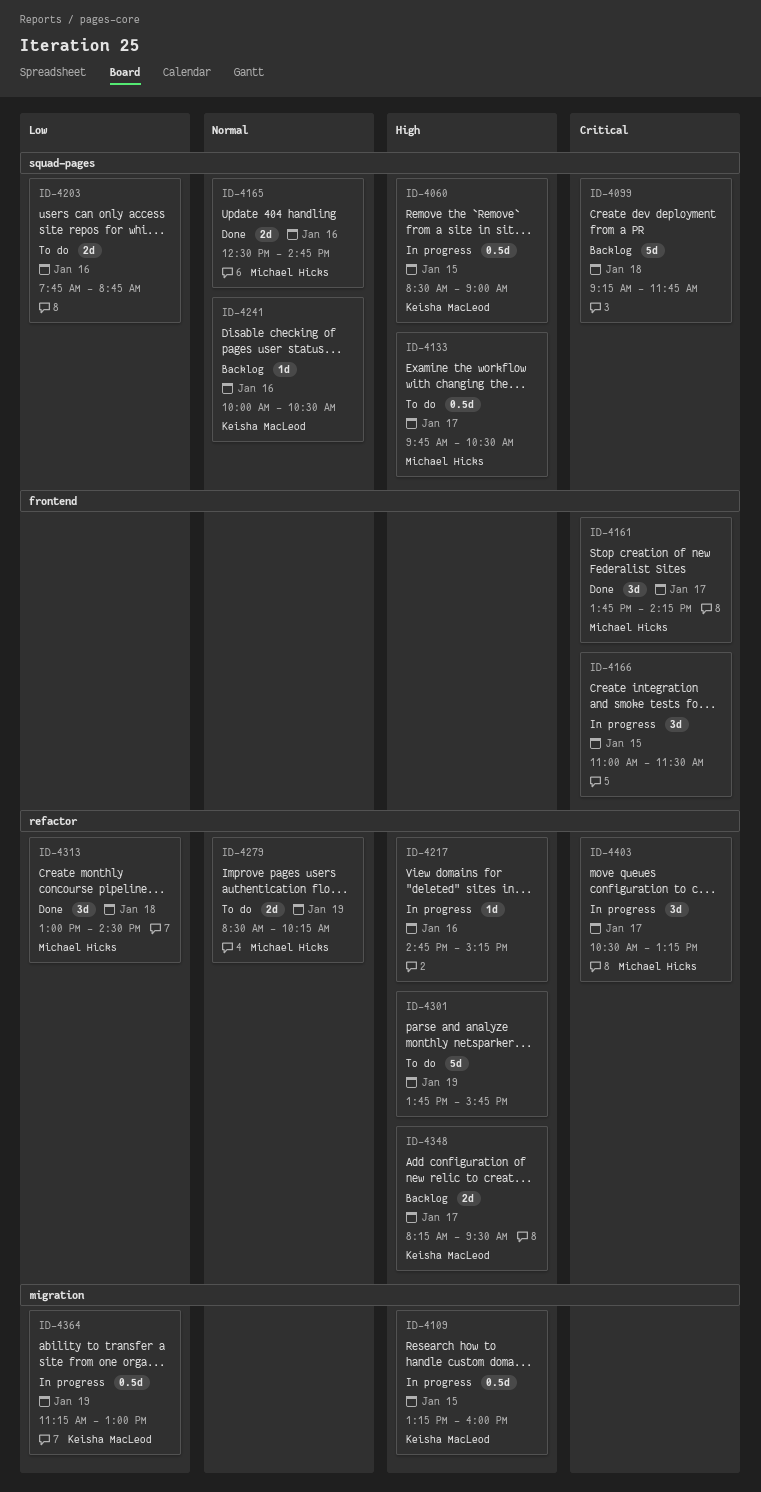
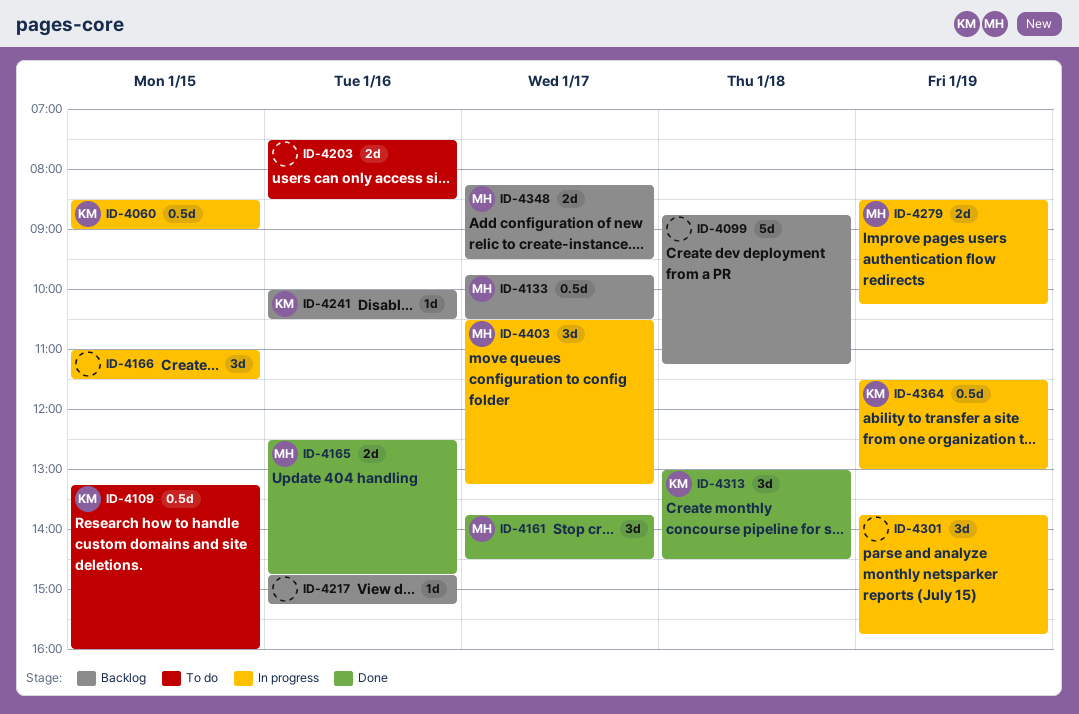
ID-4099, begins: 09:15 -> 08:45
ID-4099, ends: 11:45 -> 11:15
ID-4109, status: In progress -> To do
ID-4133, status: To do -> Backlog
ID-4161, ends: 14:15 -> 14:30
ID-4203, begins: 07:45 -> 07:30
ID-4203, ends: 08:45 -> 08:30
ID-4217, status: In progress -> Backlog
ID-4279, status: To do -> In progress
ID-4301, status: To do -> In progress
ID-4301, estimate: 5d -> 3d
ID-4313, owner: Michael Hicks -> Keisha MacLeod
ID-4348, owner: Keisha MacLeod -> Michael Hicks
ID-4364, begins: 11:15 -> 11:30

